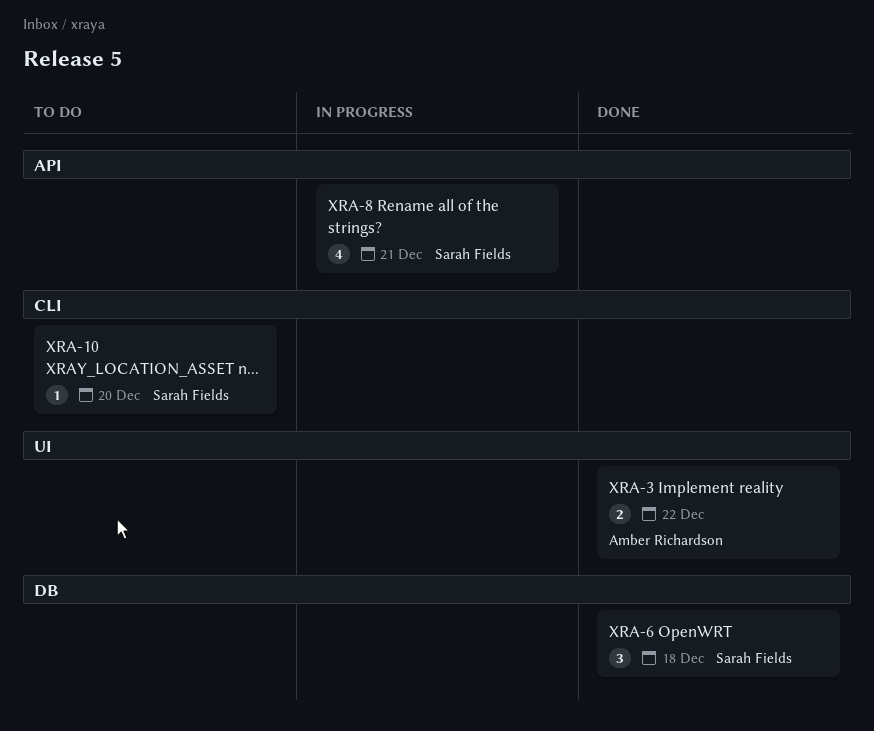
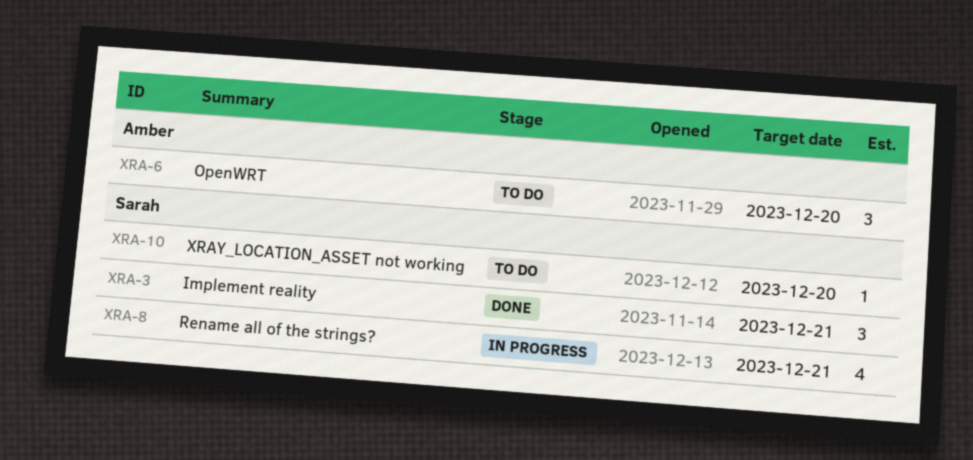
XRA-3, owner: Amber Richardson -> Sarah Fields
XRA-3, estimate: 2 -> 3
XRA-3, due: Dec 22 -> Dec 21
XRA-6, status: Done -> To do
XRA-6, owner: Sarah Fields -> Amber Richardson
XRA-6, due: Dec 18 -> Dec 20

